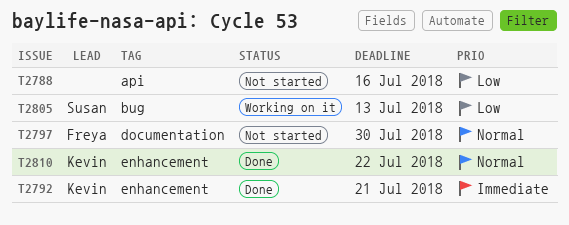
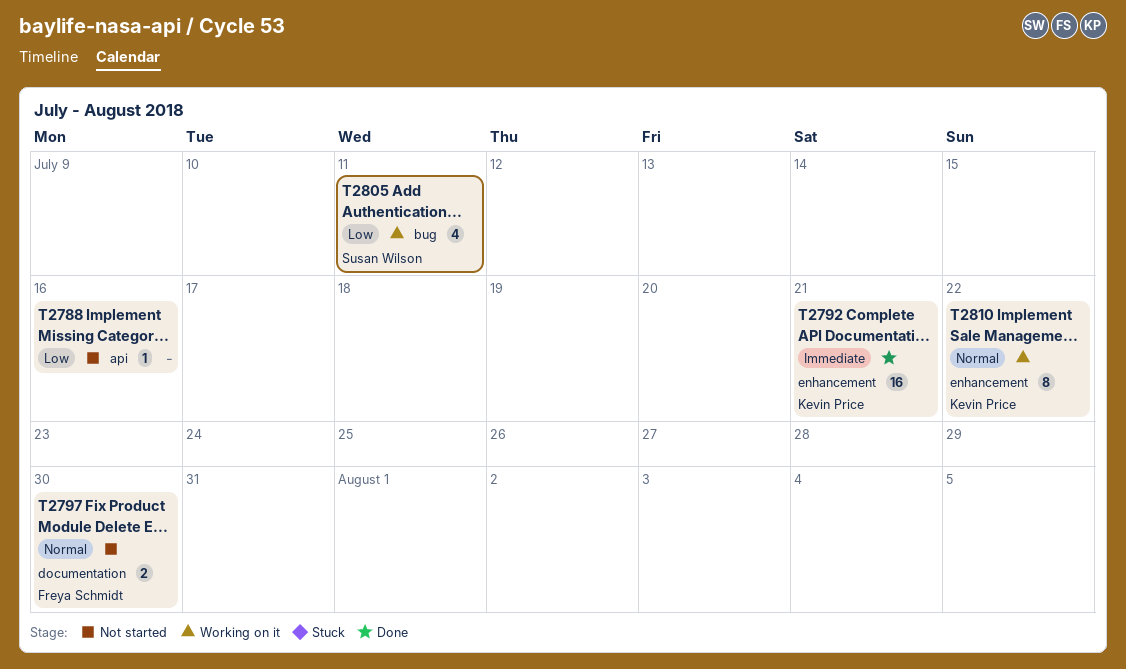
T2805, due: Jul 13 -> Jul 11
T2810, status: Done -> Working on it

